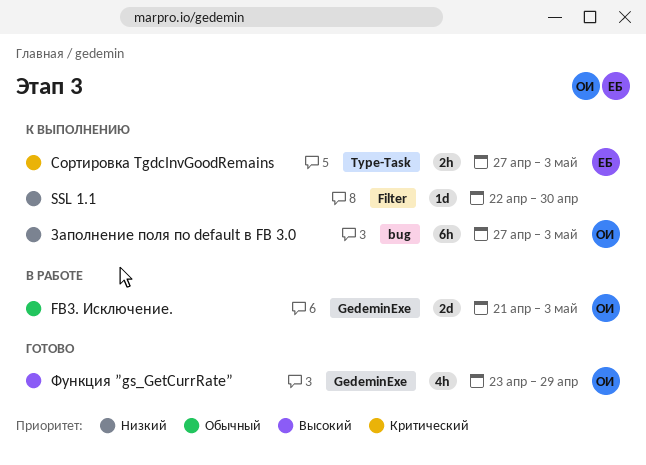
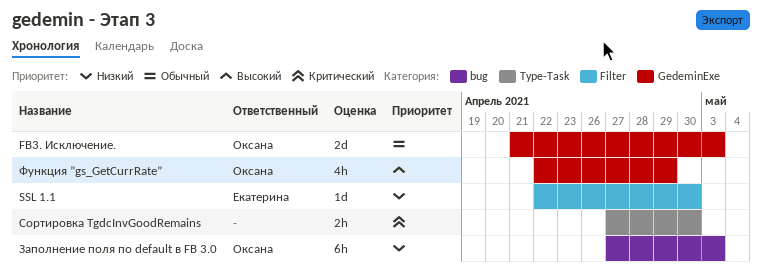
SSL 1.1, owner: none -> Екатерина
Сортировка TgdcInvGoodRemains, owner: Екатерина -> none
Сортировка TgdcInvGoodRemains, due: May 3 -> Apr 30
Функция ”gs_GetCurrRate”, start: Apr 23 -> Apr 22

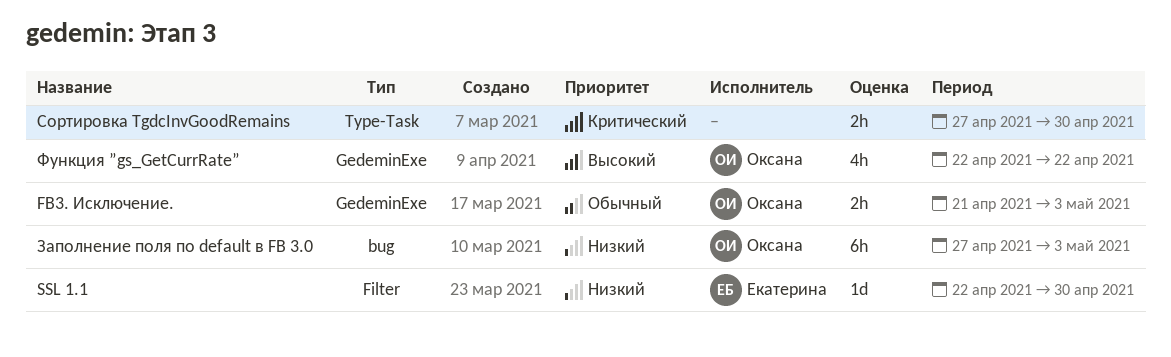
FB3. Исключение., estimate: 2d -> 2h
Функция ”gs_GetCurrRate”, due: Apr 29 -> Apr 22

